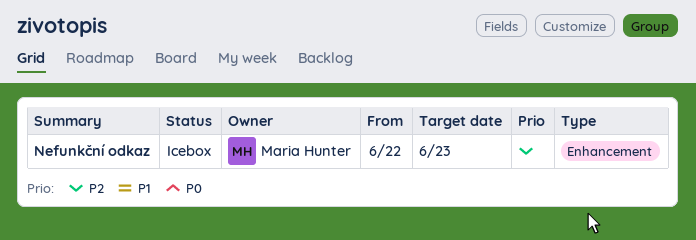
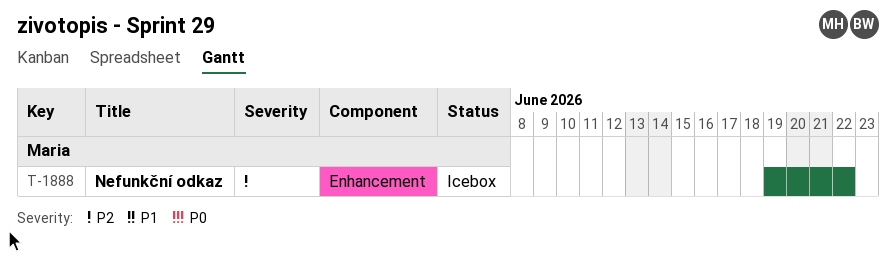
Nefunkční odkaz, start: Jun 22 -> Jun 19
Nefunkční odkaz, due: Jun 23 -> Jun 22

